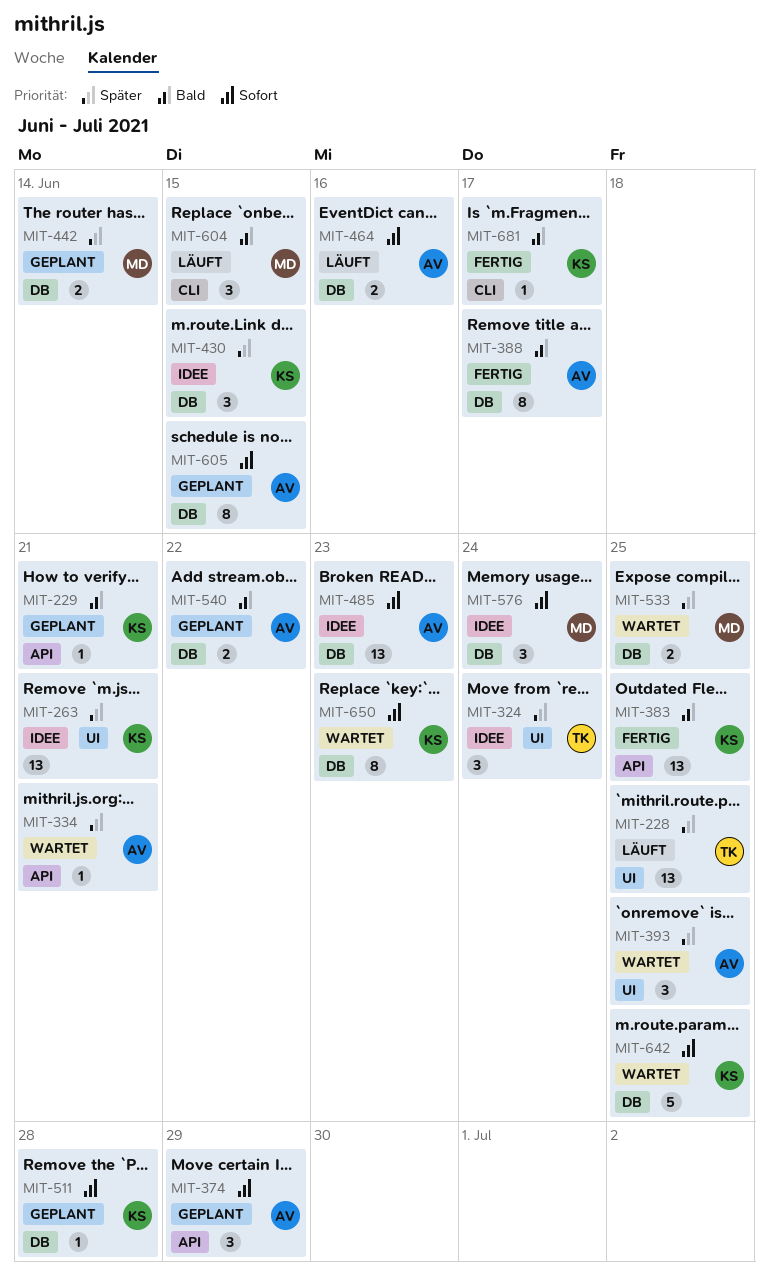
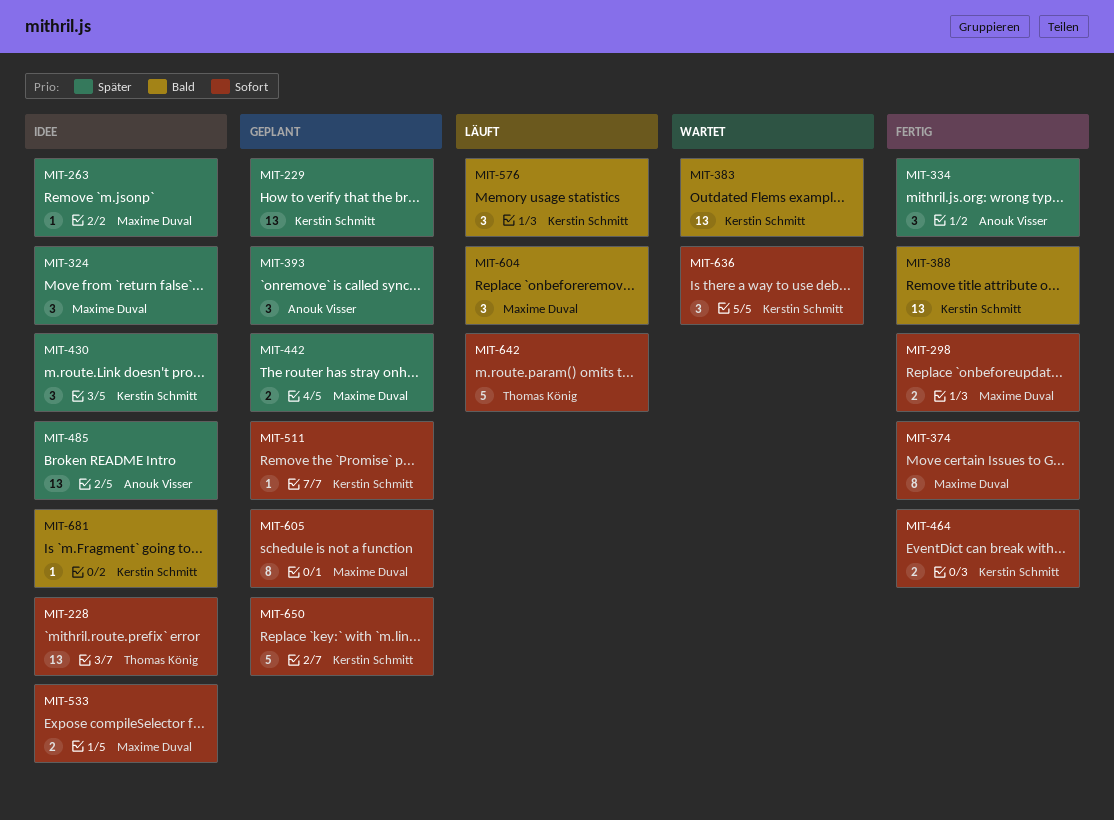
MIT-228, status: Läuft -> Idee
MIT-228, priority: Später -> Sofort
MIT-229, priority: Bald -> Später
MIT-229, estimate: 1 -> 13
MIT-263, owner: Kerstin Schmitt -> Maxime Duval
MIT-263, estimate: 13 -> 1
MIT-298: none -> present
MIT-324, owner: Thomas König -> Maxime Duval
MIT-334, status: Wartet -> Fertig
MIT-334, estimate: 1 -> 3
MIT-374, status: Geplant -> Fertig
MIT-374, owner: Anouk Visser -> Maxime Duval
MIT-374, estimate: 3 -> 8
MIT-383, status: Fertig -> Wartet
MIT-388, owner: Anouk Visser -> Kerstin Schmitt
MIT-388, estimate: 8 -> 13
MIT-393, status: Wartet -> Geplant
MIT-464, status: Läuft -> Fertig
MIT-464, owner: Anouk Visser -> Kerstin Schmitt
MIT-485, priority: Sofort -> Später
MIT-533, status: Wartet -> Idee
MIT-533, priority: Später -> Sofort
MIT-540: present -> none
MIT-576, status: Idee -> Läuft
MIT-576, owner: Maxime Duval -> Kerstin Schmitt
MIT-576, priority: Sofort -> Bald
MIT-605, owner: Anouk Visser -> Maxime Duval
MIT-636: none -> present
MIT-642, status: Wartet -> Läuft
MIT-642, owner: Kerstin Schmitt -> Thomas König
MIT-650, status: Wartet -> Geplant
MIT-650, estimate: 8 -> 5
MIT-681, status: Fertig -> Idee

